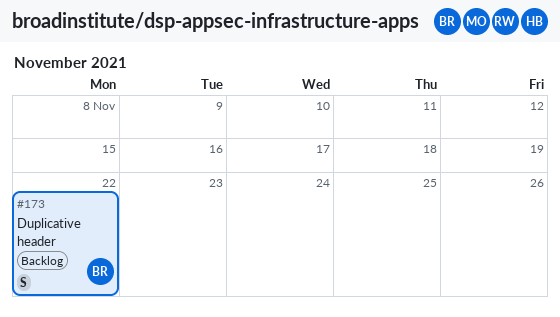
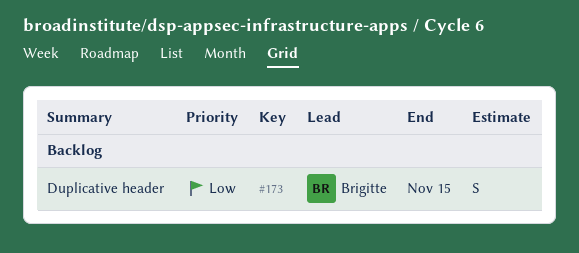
#173, due: Nov 22 -> Nov 15

